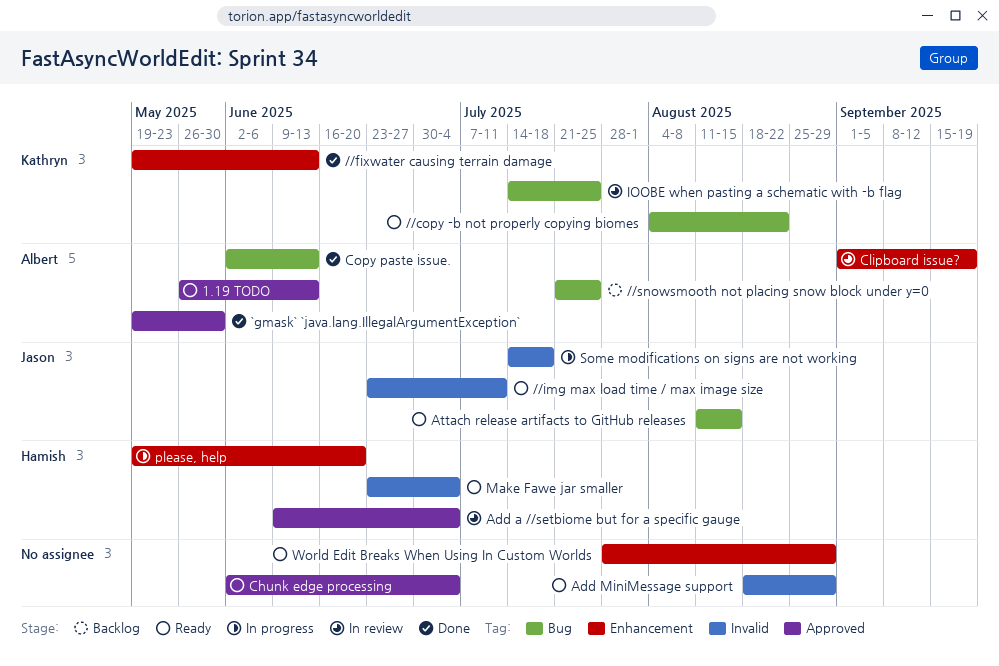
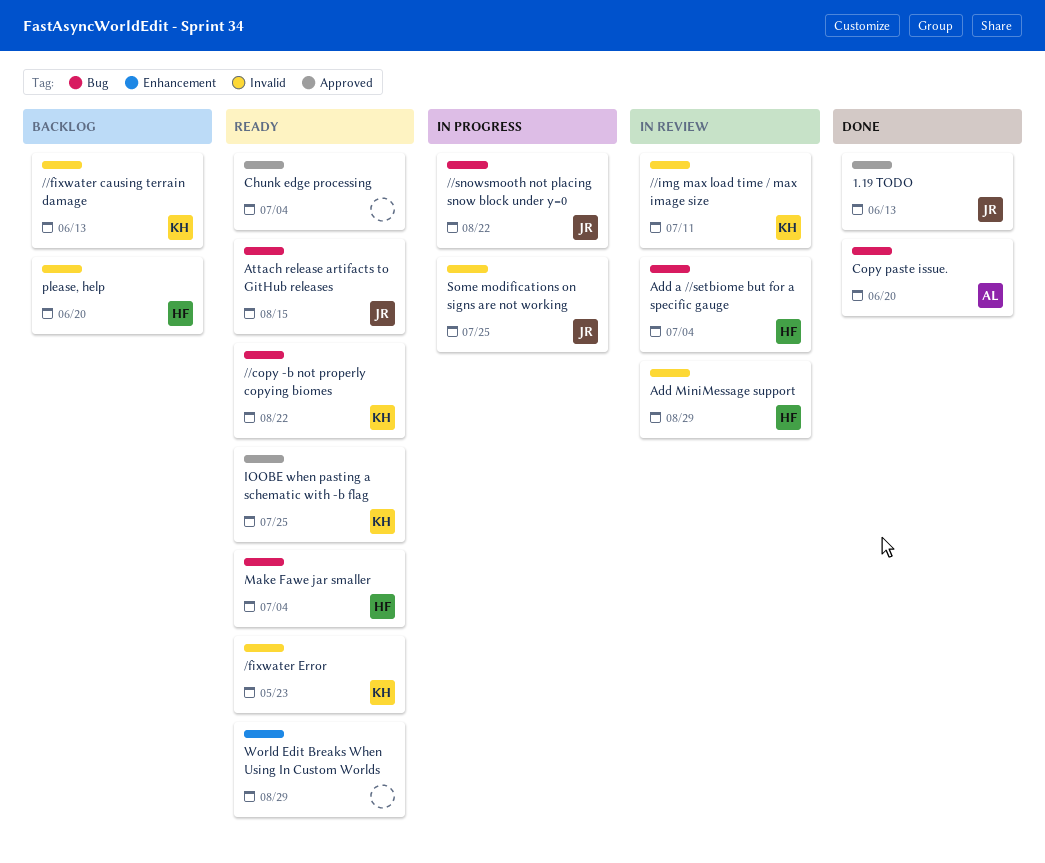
//fixwater causing terrain damage, status: Done -> Backlog
//fixwater causing terrain damage, label: Enhancement -> Invalid
//img max load time / max image size, status: Ready -> In review
//img max load time / max image size, owner: Jason -> Kathryn
//snowsmooth not placing snow block under y=0, status: Backlog -> In progress
//snowsmooth not placing snow block under y=0, owner: Albert -> Jason
//snowsmooth not placing snow block under y=0, due: Jul 25 -> Aug 22
/fixwater Error: none -> present
1.19 TODO, status: Ready -> Done
1.19 TODO, owner: Albert -> Jason
`gmask` `java.lang.IllegalArgumentException`: present -> none
Add a //setbiome but for a specific gauge, label: Approved -> Bug
Add MiniMessage support, status: Ready -> In review
Add MiniMessage support, owner: none -> Hamish
Clipboard issue?: present -> none
Copy paste issue., due: Jun 13 -> Jun 20
IOOBE when pasting a schematic with -b flag, status: In review -> Ready
IOOBE when pasting a schematic with -b flag, label: Bug -> Approved
Make Fawe jar smaller, label: Invalid -> Bug
please, help, status: In progress -> Backlog
please, help, label: Enhancement -> Invalid
Some modifications on signs are not working, due: Jul 18 -> Jul 25

